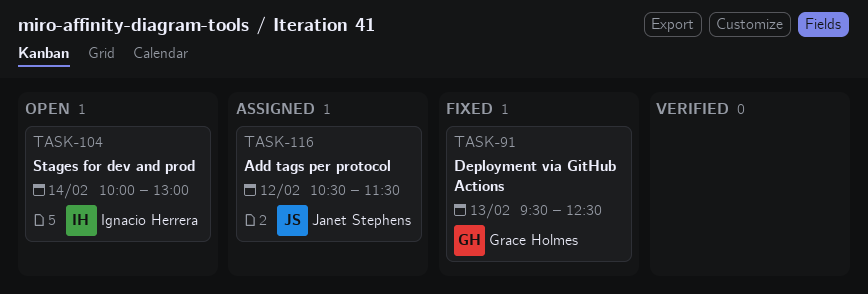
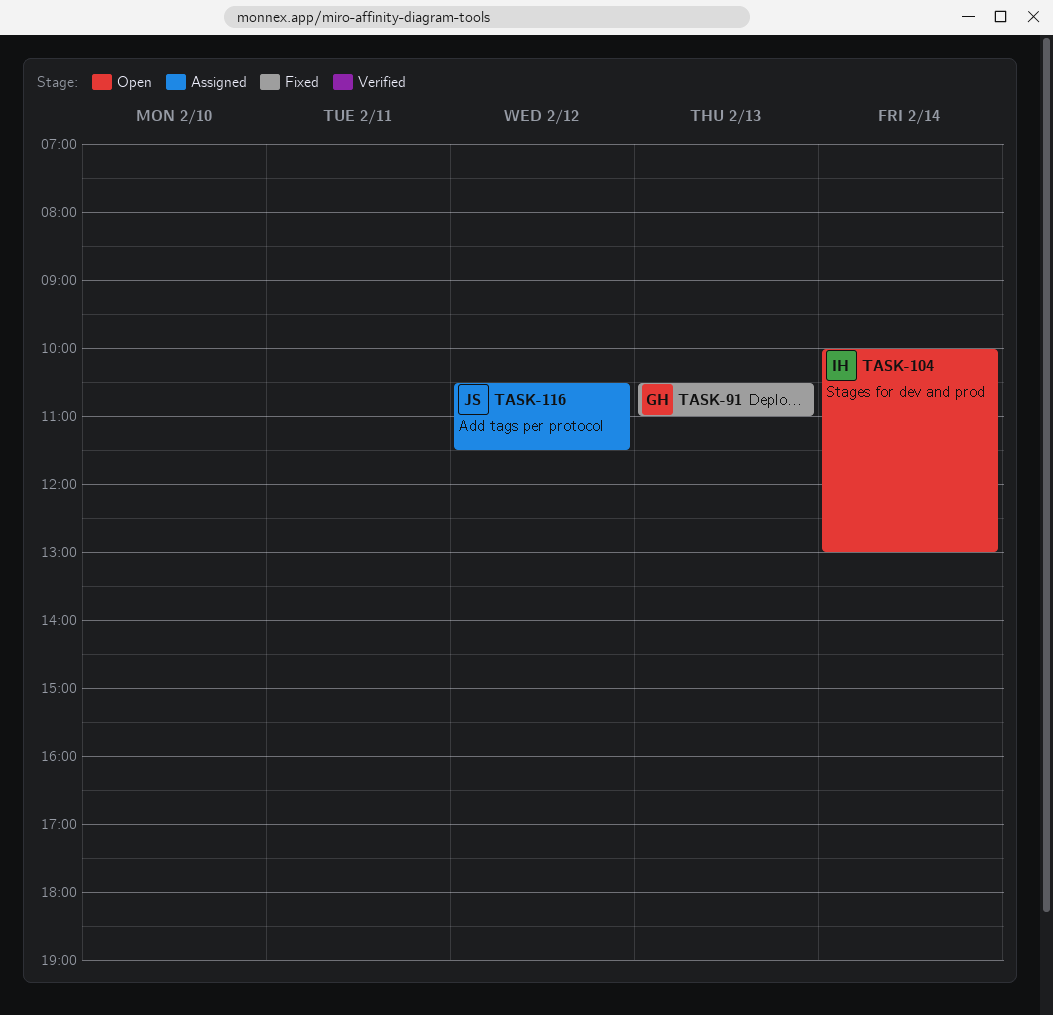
TASK-91, begins: 09:30 -> 10:30
TASK-91, ends: 12:30 -> 11:00

